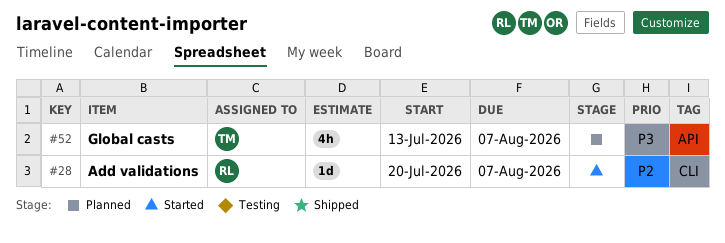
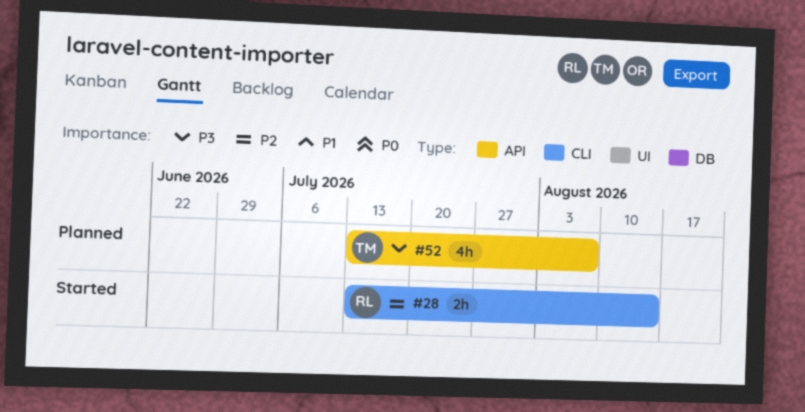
#28, estimate: 1d -> 2h
#28, start: Jul 20 -> Jul 13
#28, due: Aug 7 -> Aug 14

